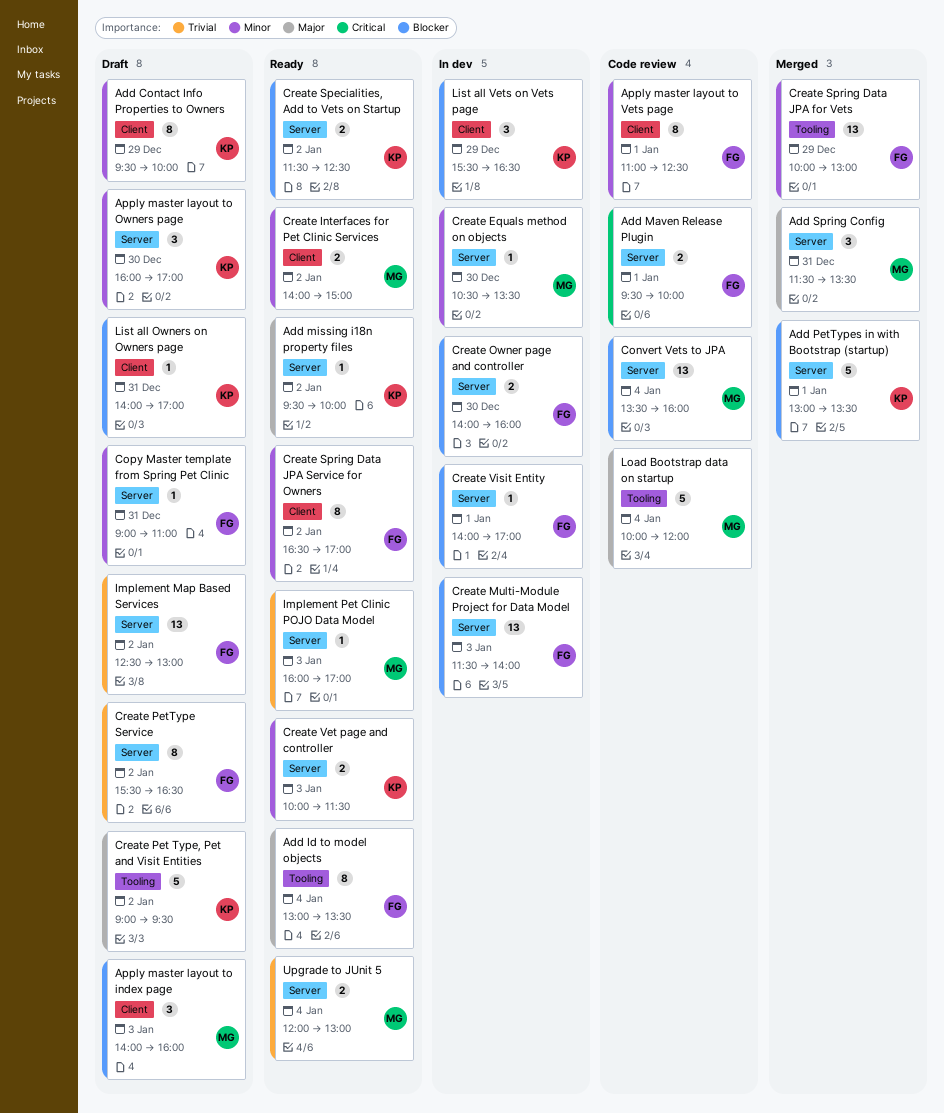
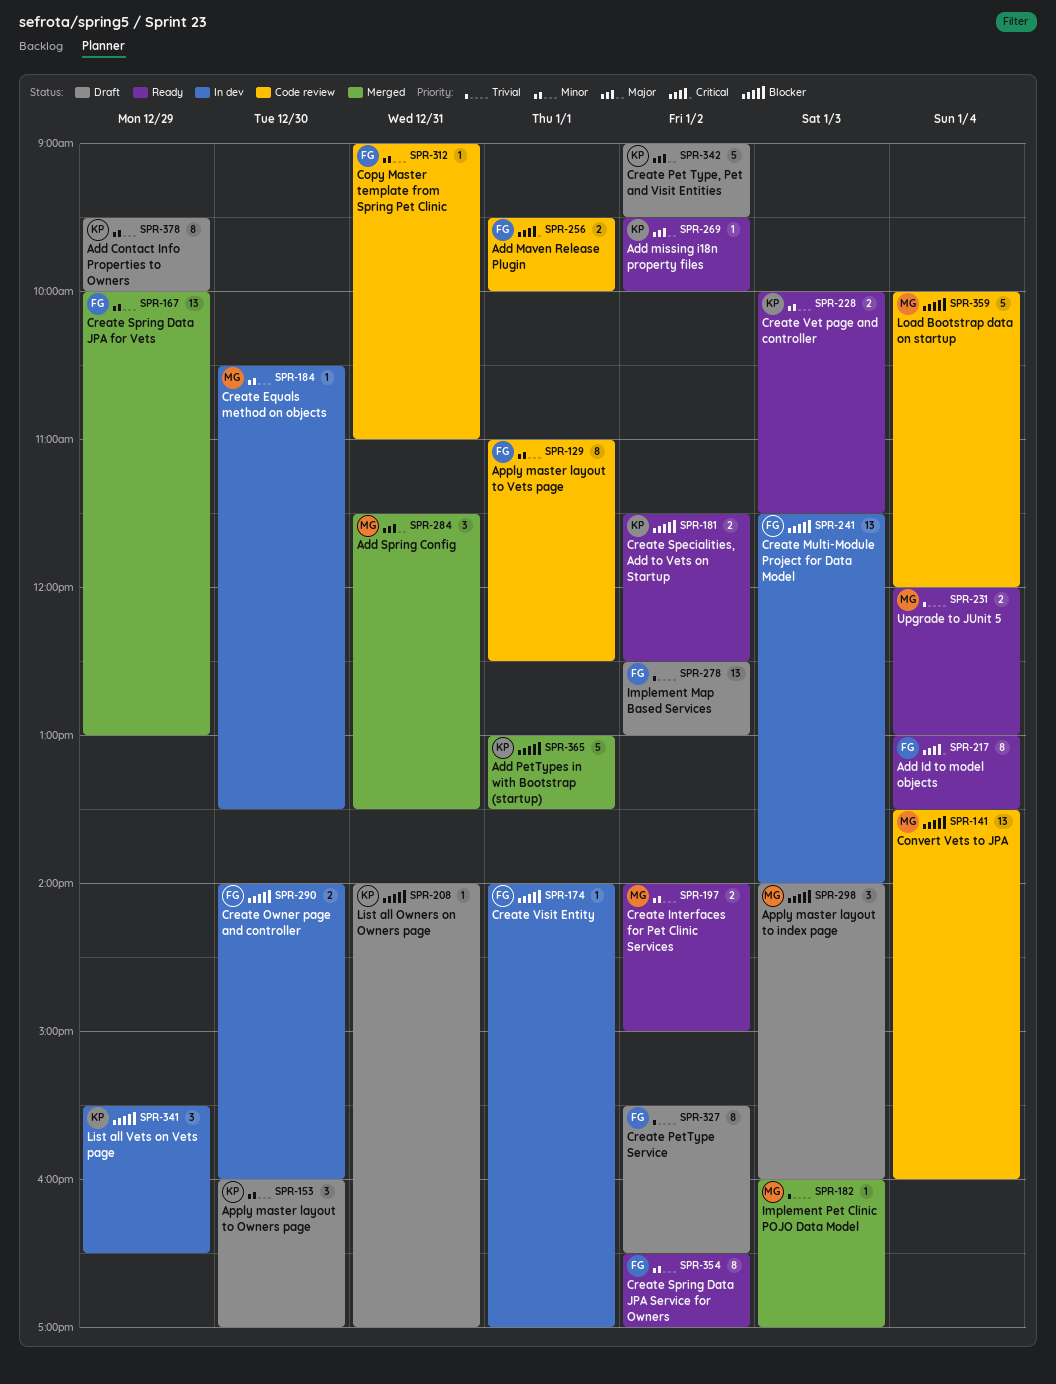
Add Id to model objects, priority: Major -> Critical
Copy Master template from Spring Pet Clinic, status: Draft -> Code review
Implement Pet Clinic POJO Data Model, status: Ready -> Merged
Load Bootstrap data on startup, priority: Major -> Blocker

